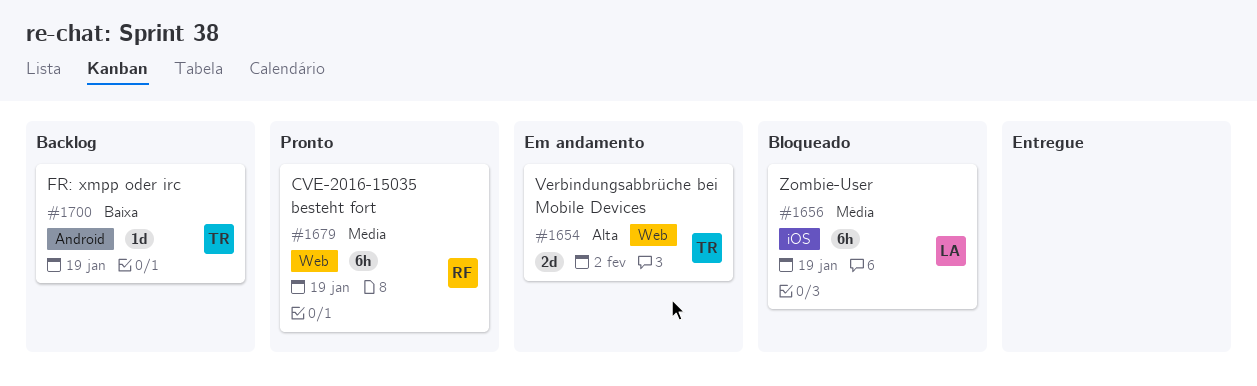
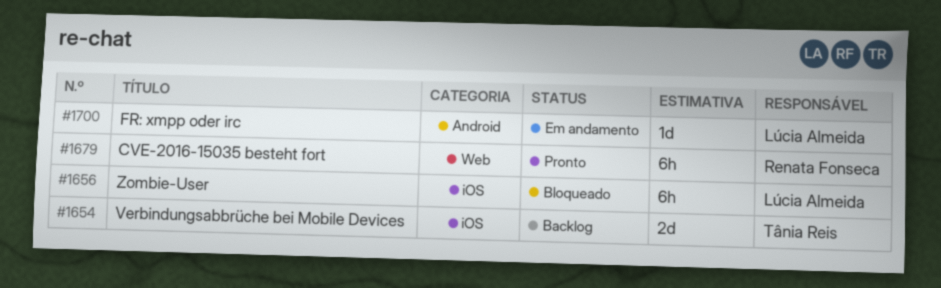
#1654, status: Em andamento -> Backlog
#1654, label: Web -> iOS
#1700, status: Backlog -> Em andamento
#1700, owner: Tânia Reis -> Lúcia Almeida

